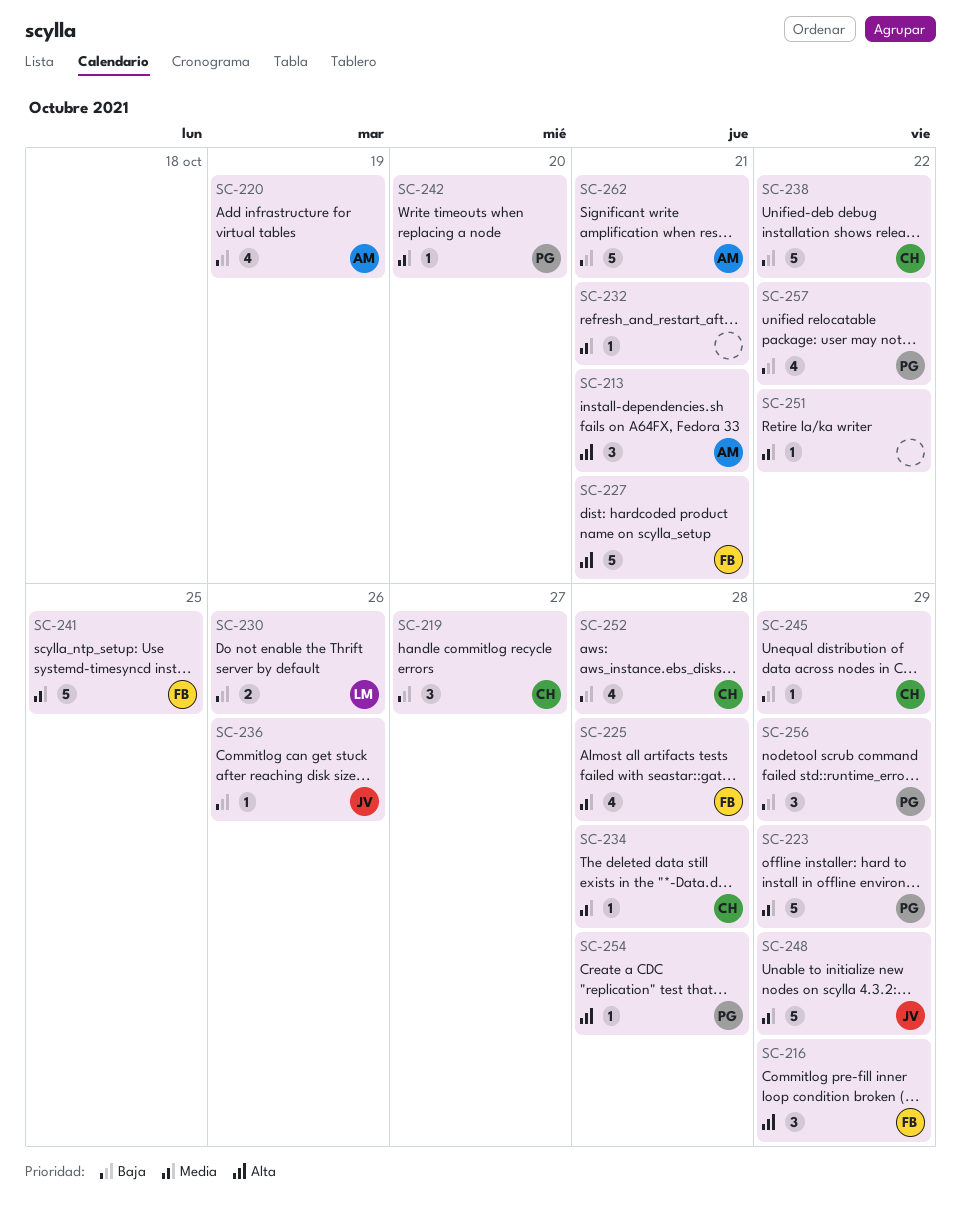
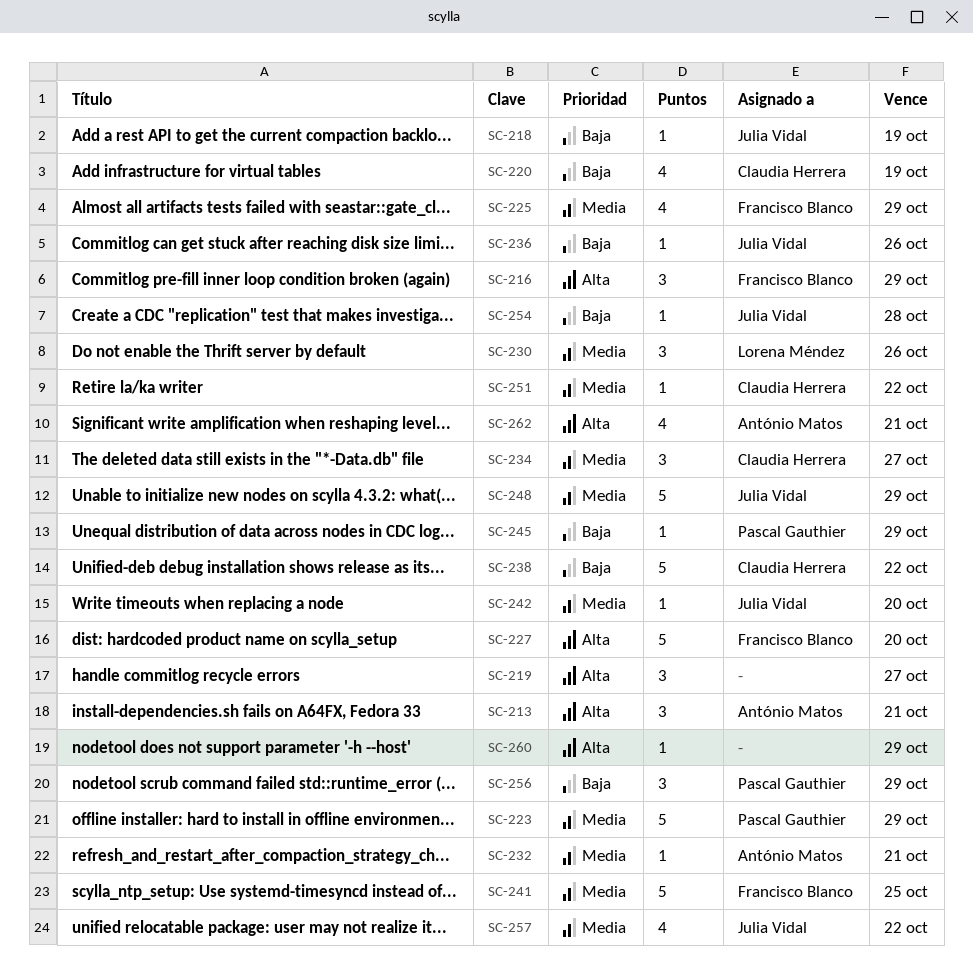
SC-218: none -> present
SC-219, owner: Claudia Herrera -> none
SC-219, priority: Baja -> Alta
SC-220, owner: António Matos -> Claudia Herrera
SC-225, due: Oct 28 -> Oct 29
SC-227, due: Oct 21 -> Oct 20
SC-230, priority: Baja -> Media
SC-230, estimate: 2 -> 3
SC-232, owner: none -> António Matos
SC-234, estimate: 1 -> 3
SC-234, due: Oct 28 -> Oct 27
SC-242, owner: Pascal Gauthier -> Julia Vidal
SC-245, owner: Claudia Herrera -> Pascal Gauthier
SC-251, owner: none -> Claudia Herrera
SC-252: present -> none
SC-254, owner: Pascal Gauthier -> Julia Vidal
SC-254, priority: Alta -> Baja
SC-257, owner: Pascal Gauthier -> Julia Vidal
SC-257, priority: Baja -> Media
SC-260: none -> present
SC-262, priority: Baja -> Alta
SC-262, estimate: 5 -> 4

